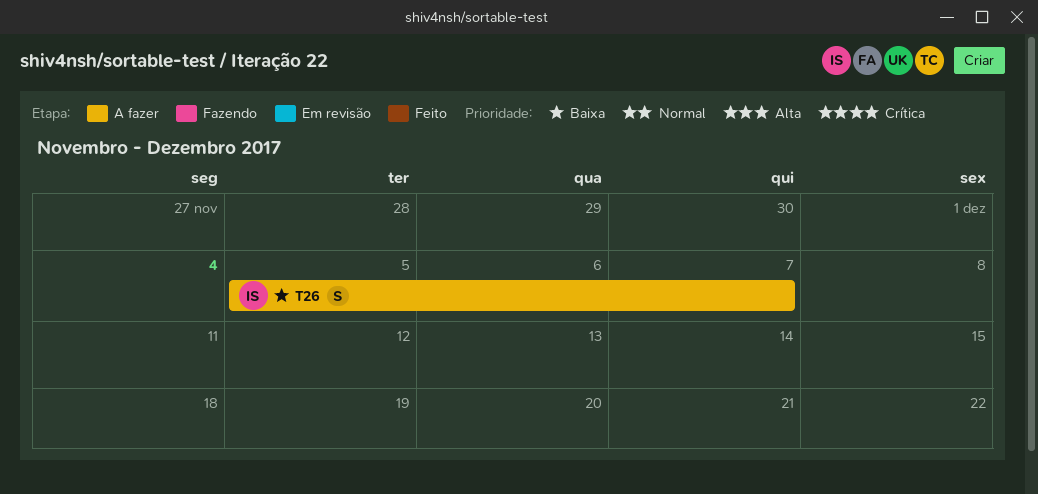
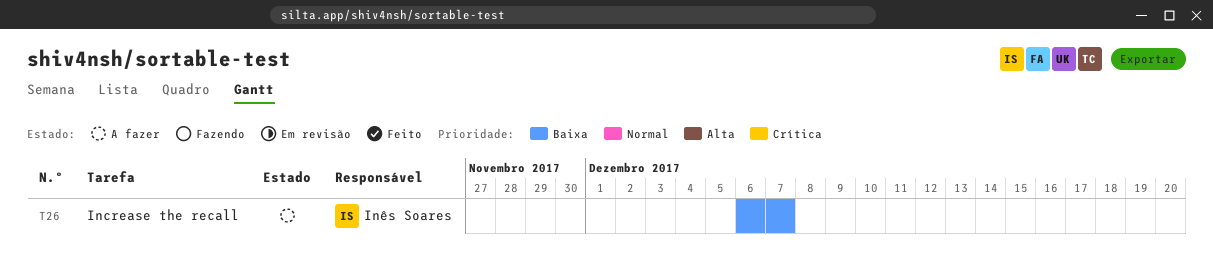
T26, start: Dec 5 -> Dec 6

